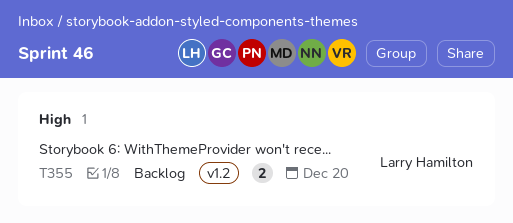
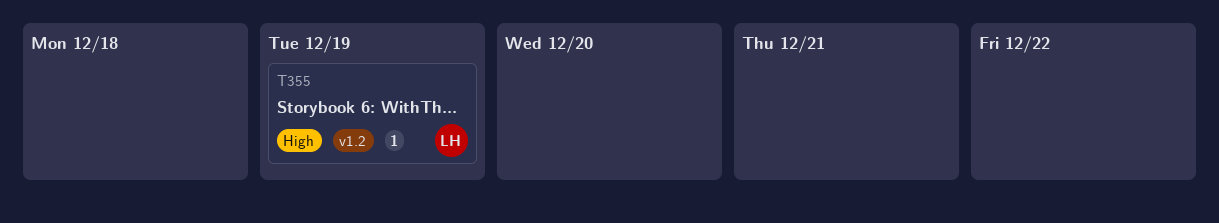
T355, estimate: 2 -> 1
T355, due: Dec 20 -> Dec 19

